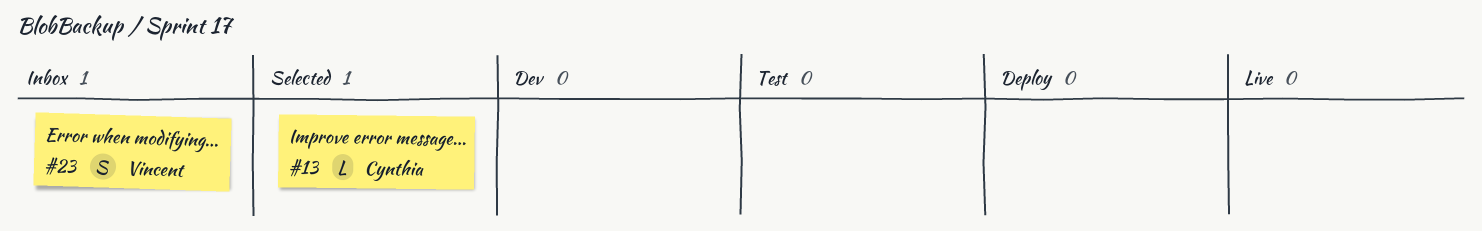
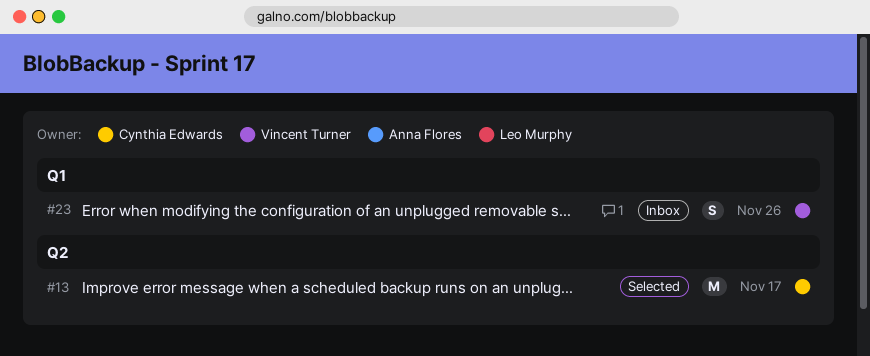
#13, estimate: L -> M

